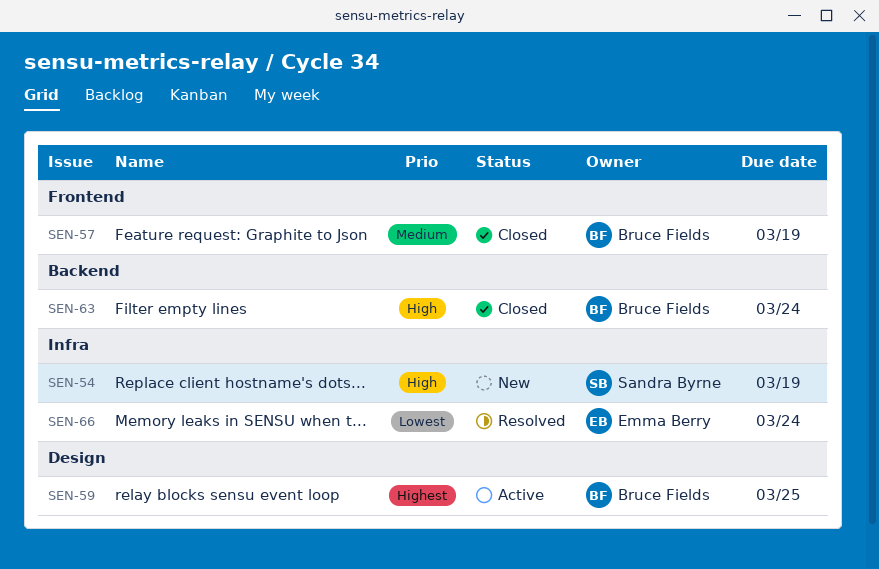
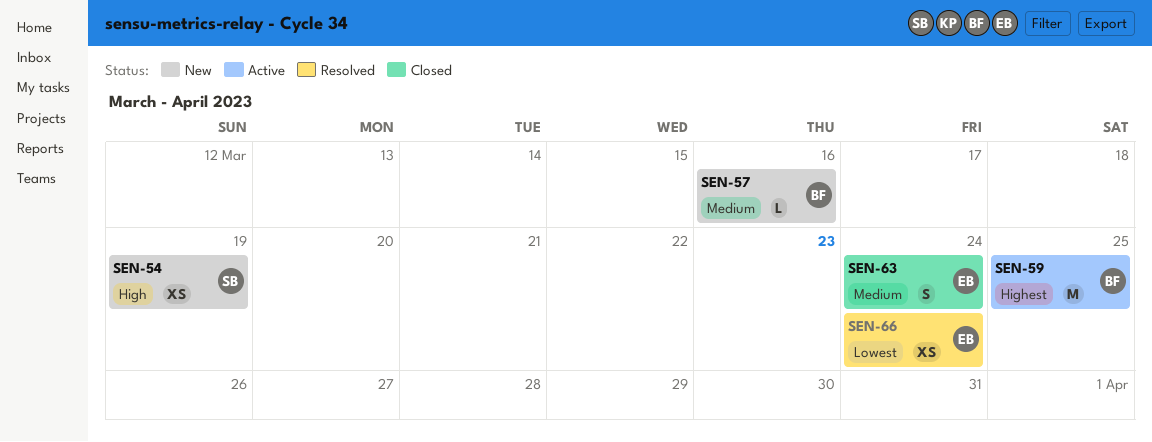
SEN-57, status: Closed -> New
SEN-57, due: Mar 19 -> Mar 16
SEN-63, owner: Bruce Fields -> Emma Berry
SEN-63, priority: High -> Medium

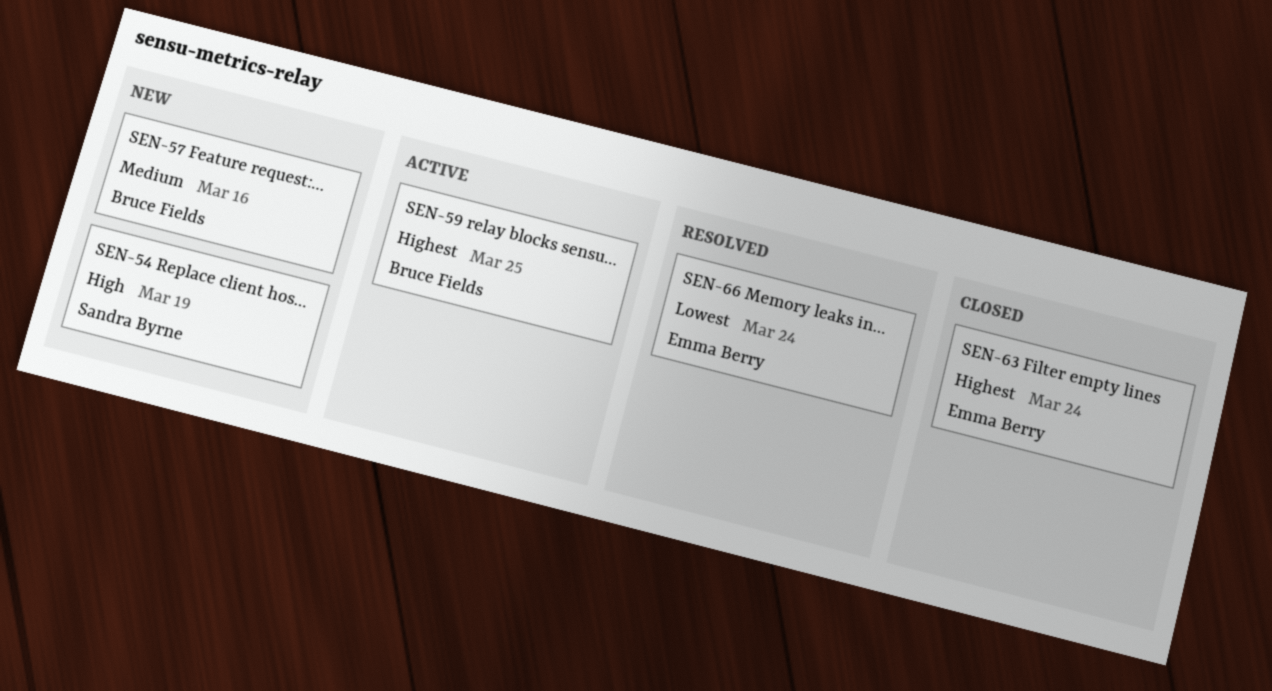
SEN-63, priority: Medium -> Highest

